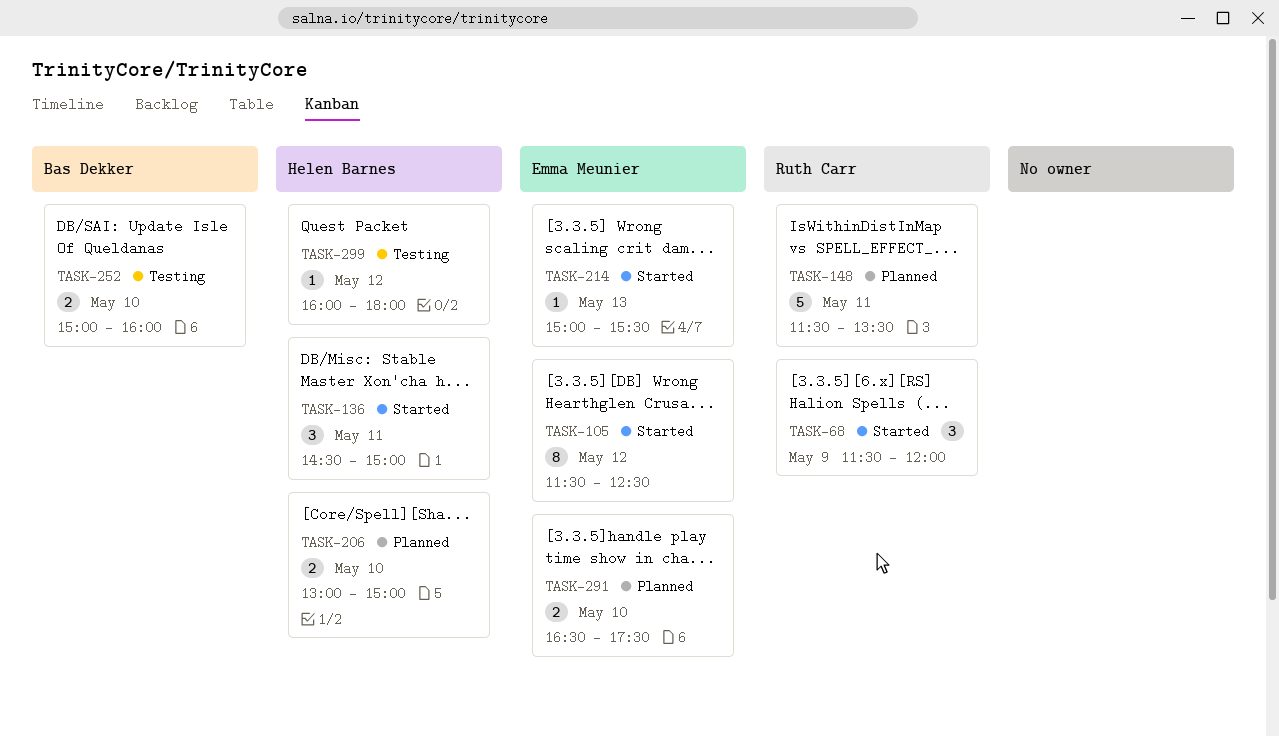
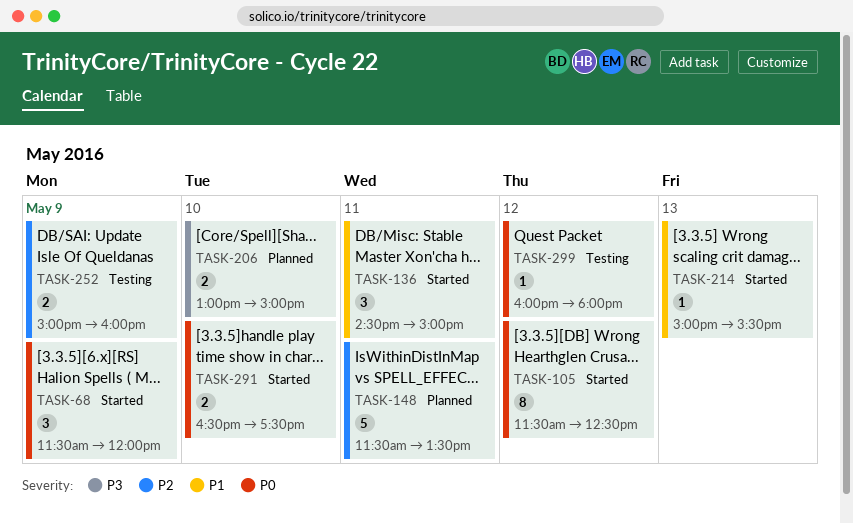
TASK-252, day: May 10 -> May 9
TASK-291, status: Planned -> Started

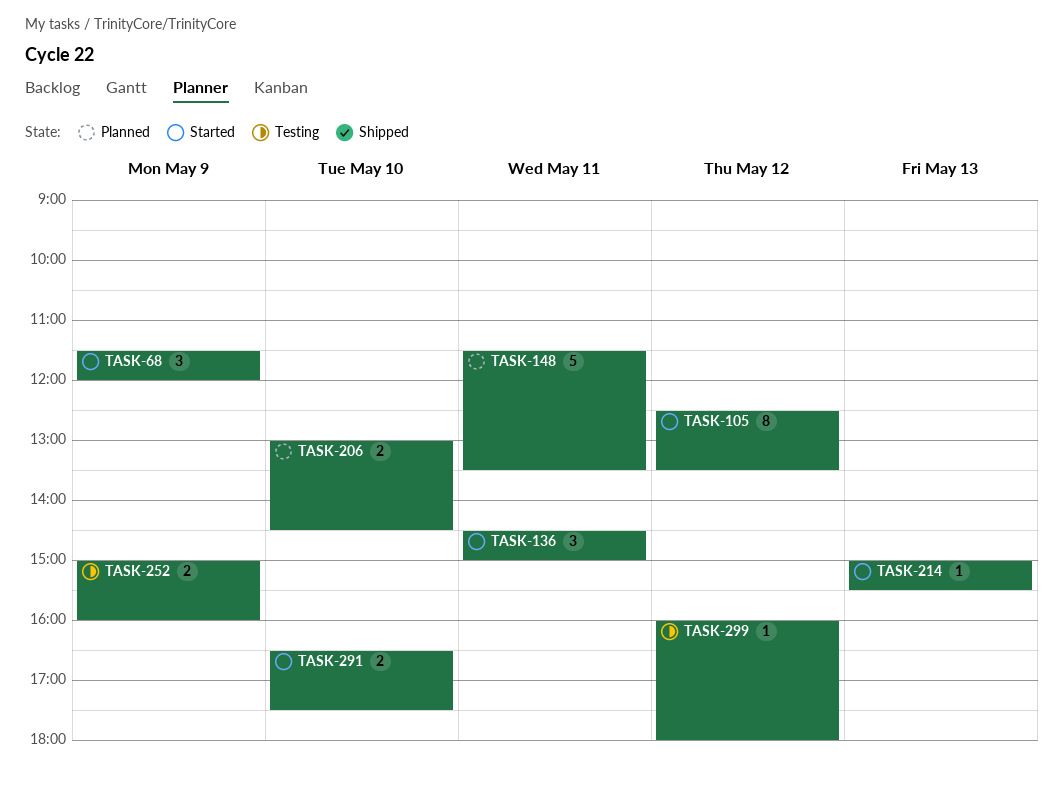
TASK-105, begins: 11:30 -> 12:30
TASK-105, ends: 12:30 -> 13:30
TASK-206, ends: 15:00 -> 14:30

